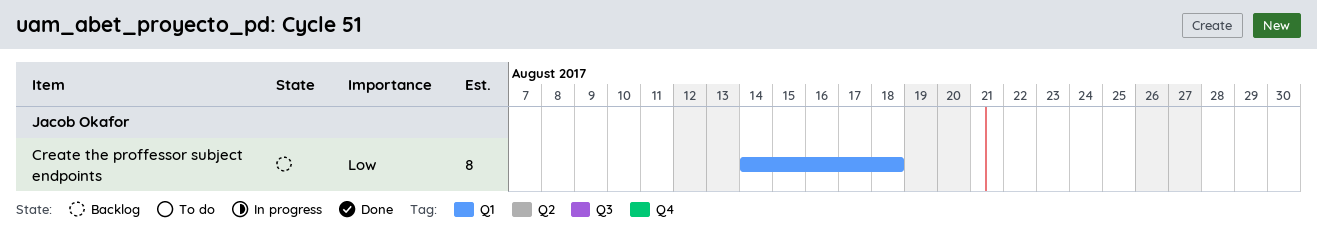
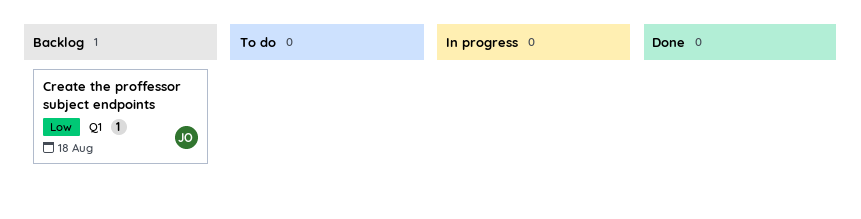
Create the proffessor subject endpoints, estimate: 8 -> 1

